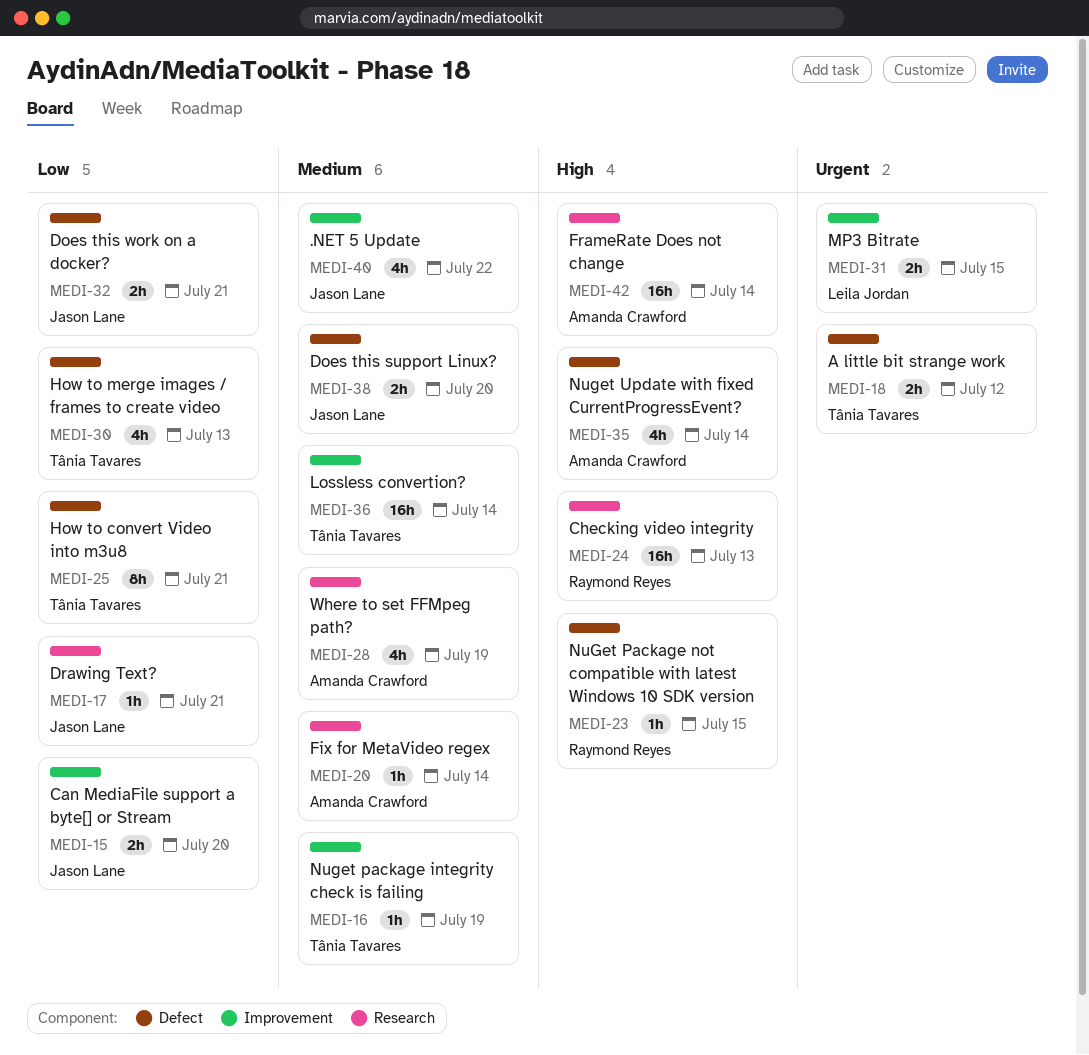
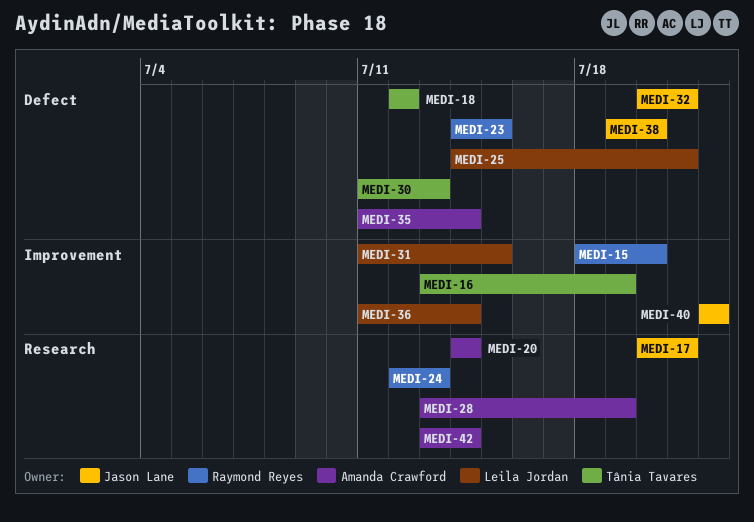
MEDI-15, owner: Jason Lane -> Raymond Reyes
MEDI-25, owner: Tânia Tavares -> Leila Jordan
MEDI-36, owner: Tânia Tavares -> Leila Jordan

